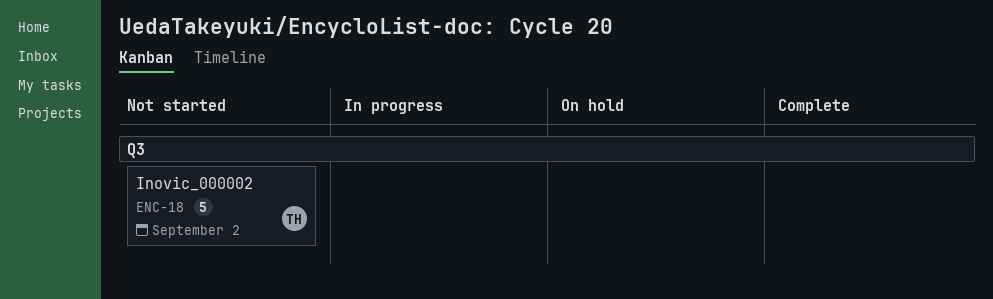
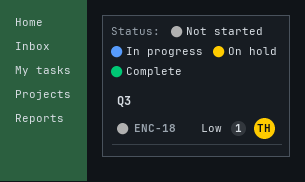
ENC-18, estimate: 5 -> 1

